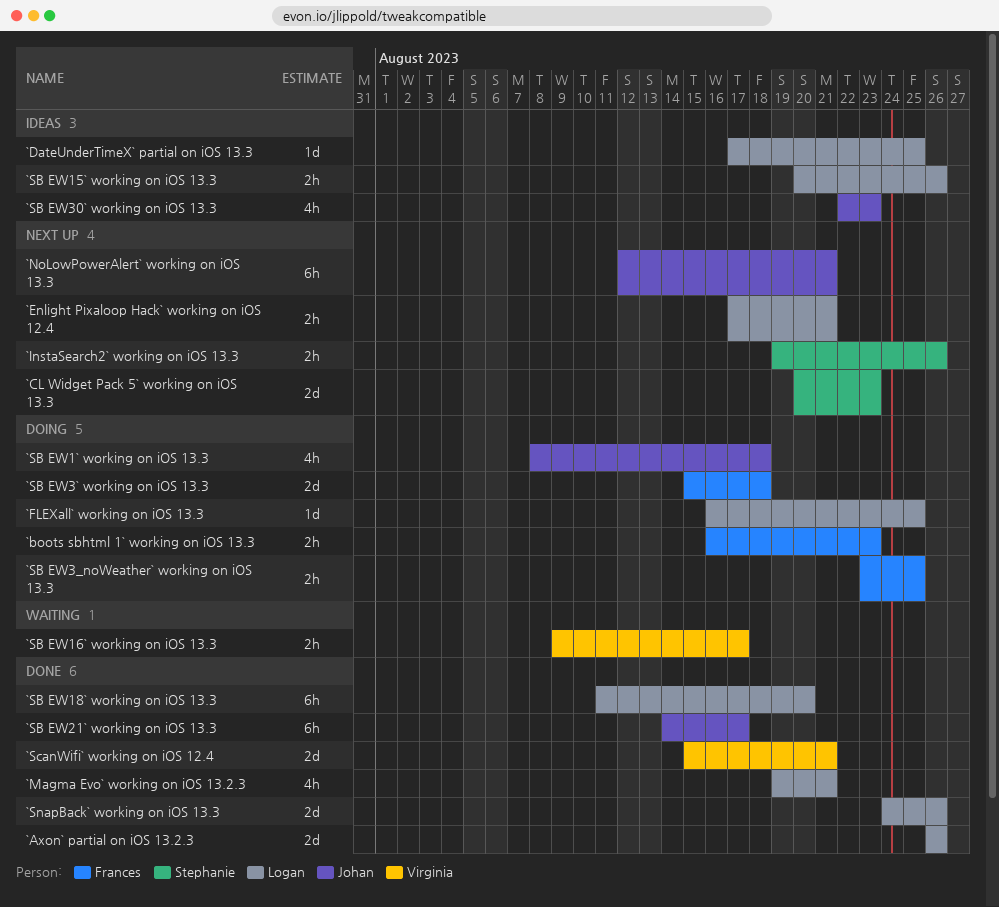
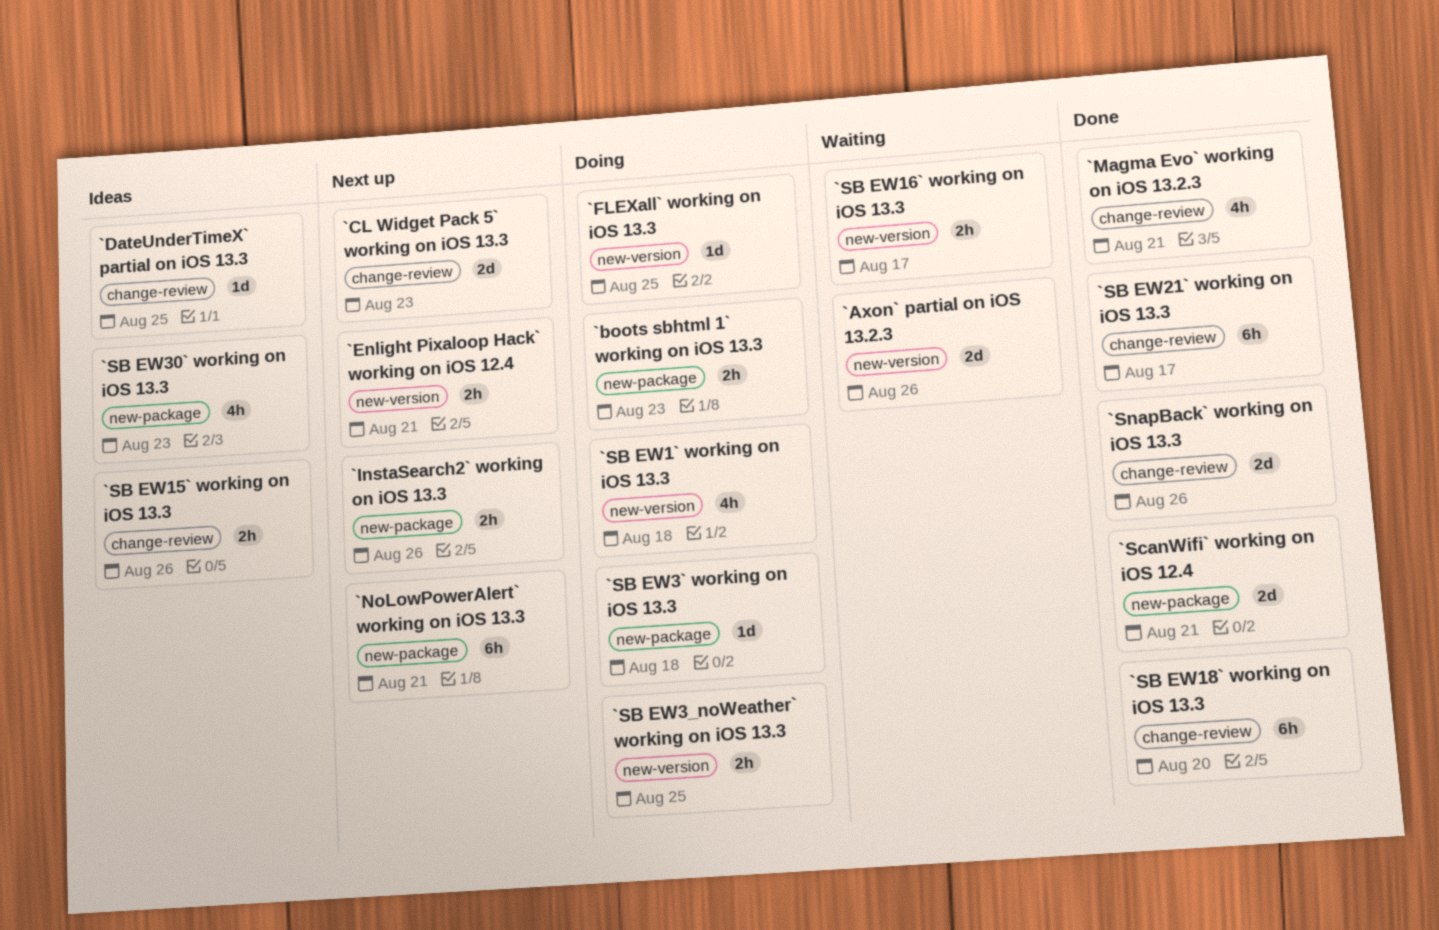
`Axon` partial on iOS 13.2.3, status: Done -> Waiting
`SB EW3` working on iOS 13.3, estimate: 2d -> 1d

